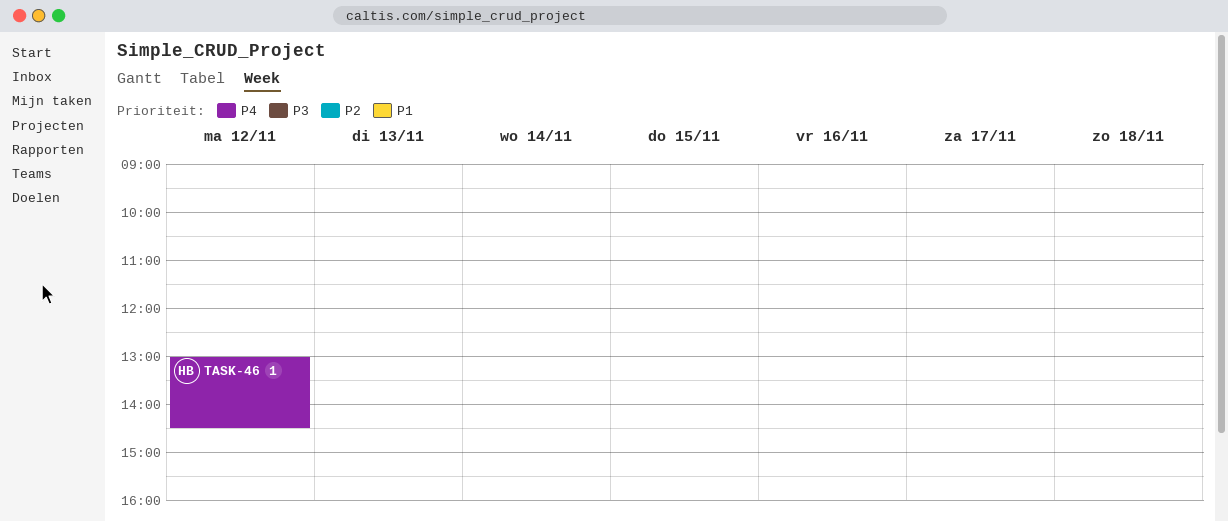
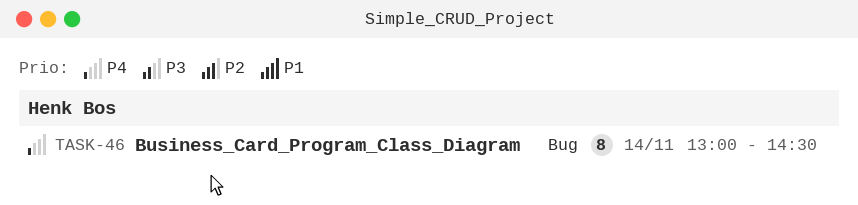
TASK-46, estimate: 1 -> 8
TASK-46, day: Nov 12 -> Nov 14

